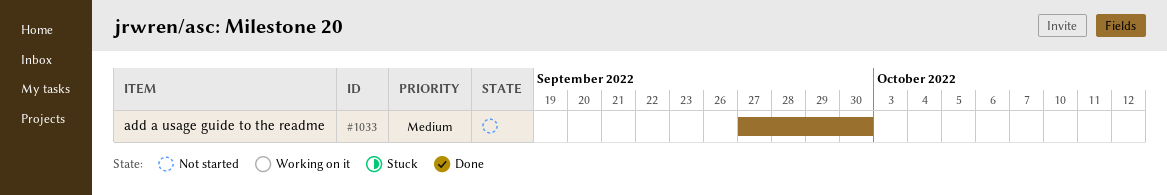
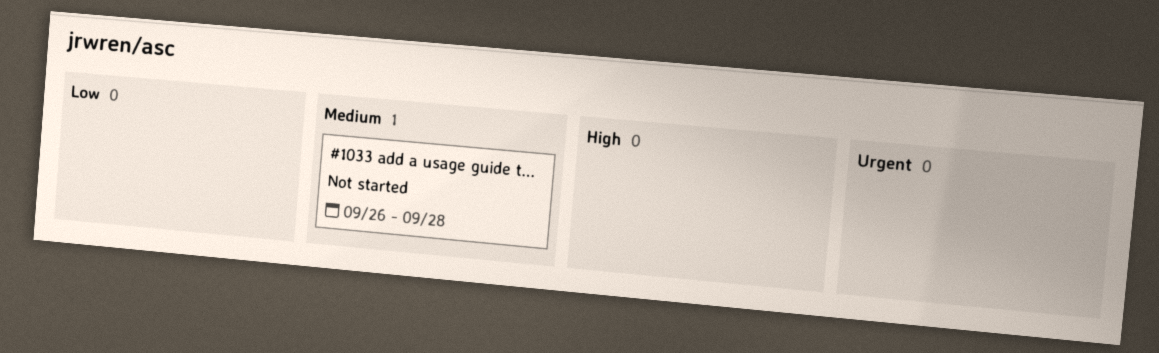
#1033, start: Sep 27 -> Sep 26
#1033, due: Sep 30 -> Sep 28

